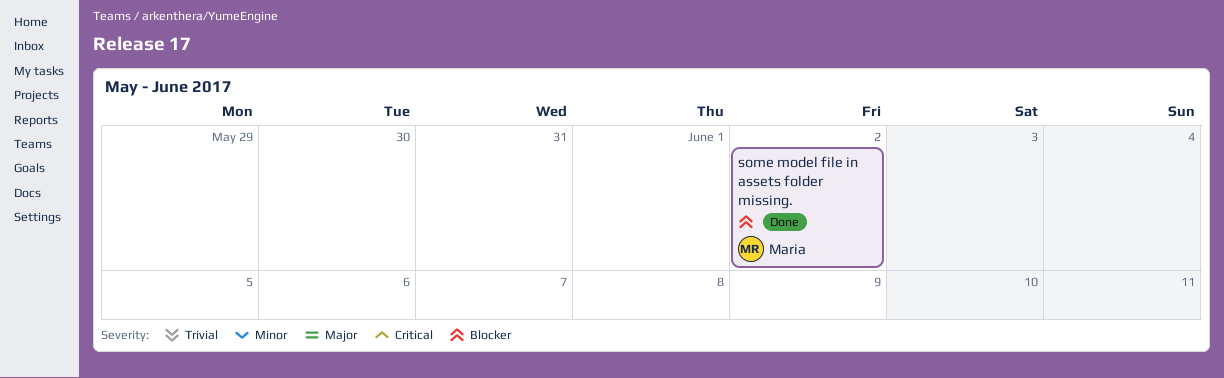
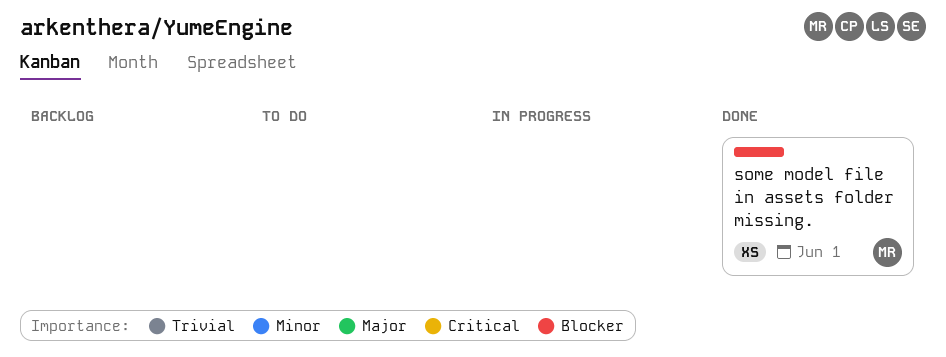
some model file in assets folder missing., due: Jun 2 -> Jun 1

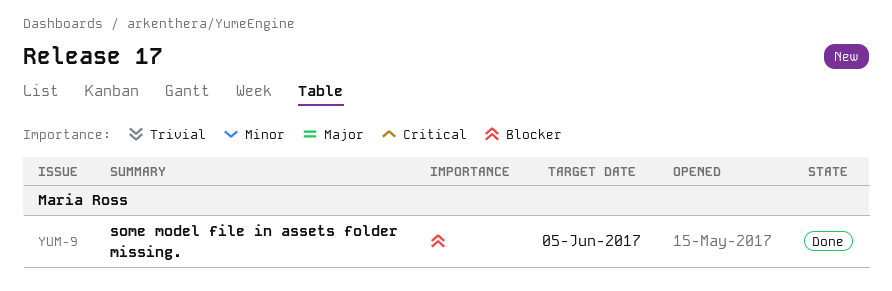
some model file in assets folder missing., due: Jun 1 -> Jun 5

